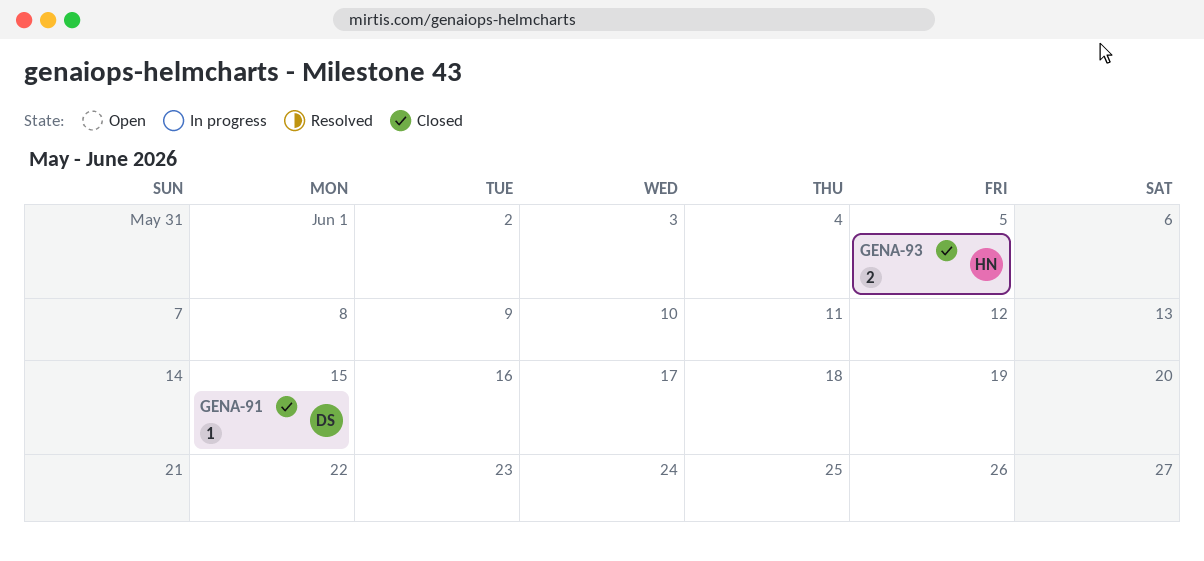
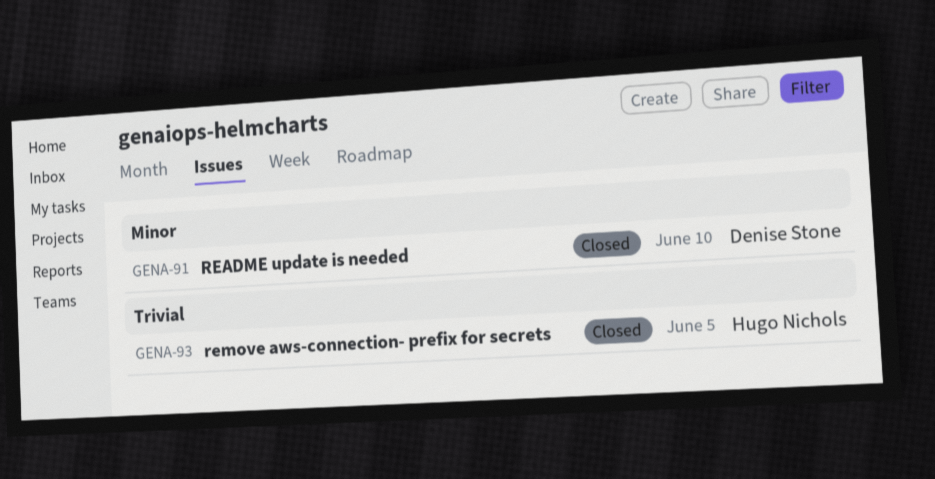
GENA-91, due: Jun 15 -> Jun 10

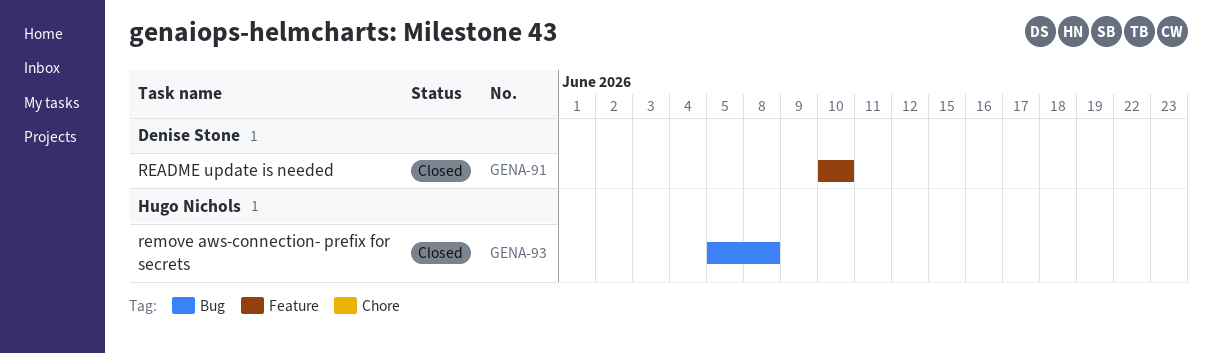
GENA-93, due: Jun 5 -> Jun 8

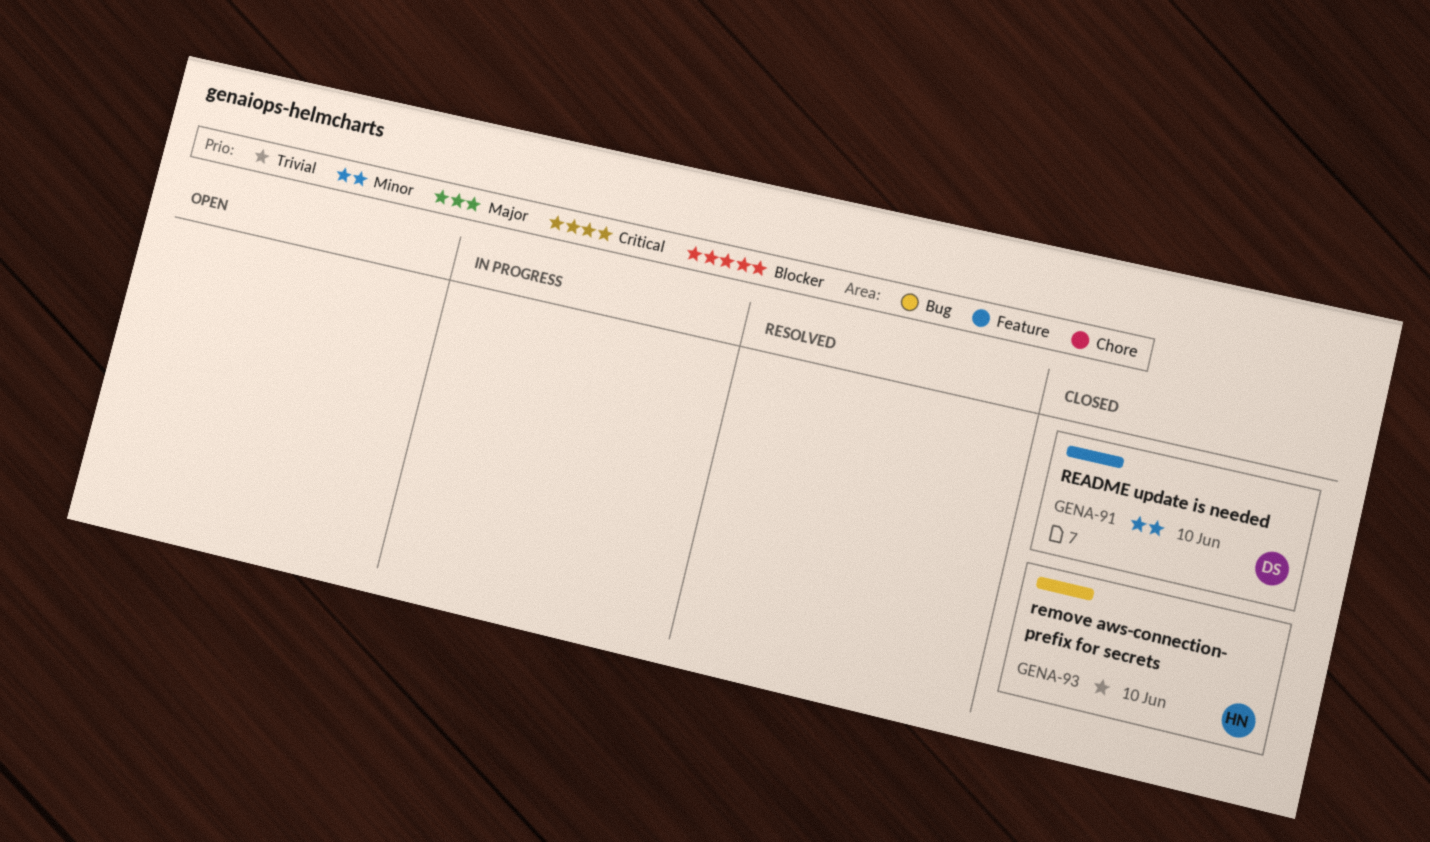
GENA-93, due: Jun 8 -> Jun 10

